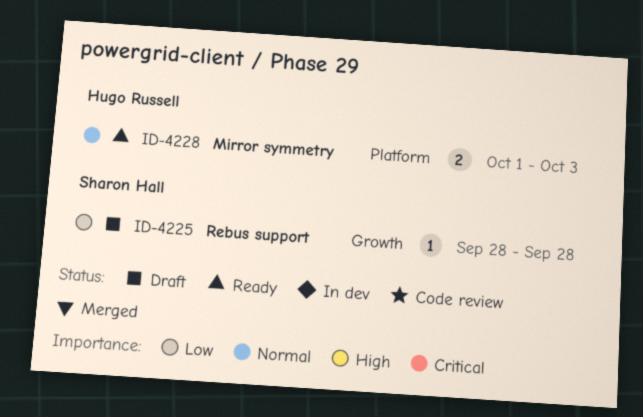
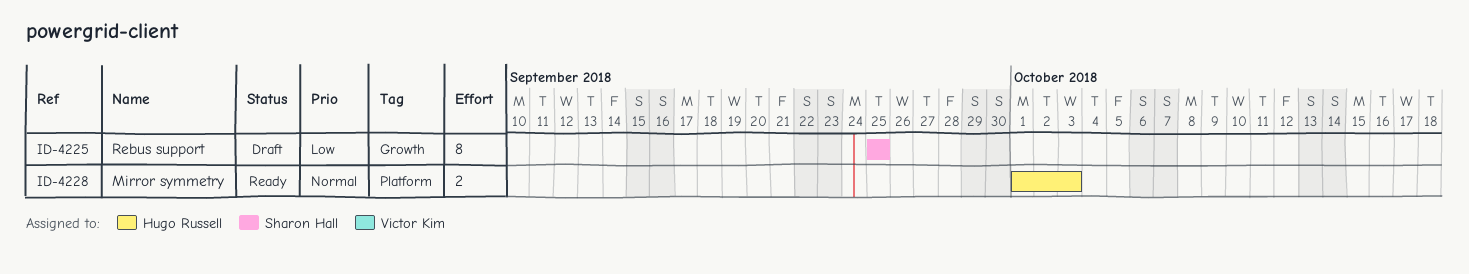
ID-4225, estimate: 1 -> 8
ID-4225, start: Sep 28 -> Sep 25
ID-4225, due: Sep 28 -> Sep 25

